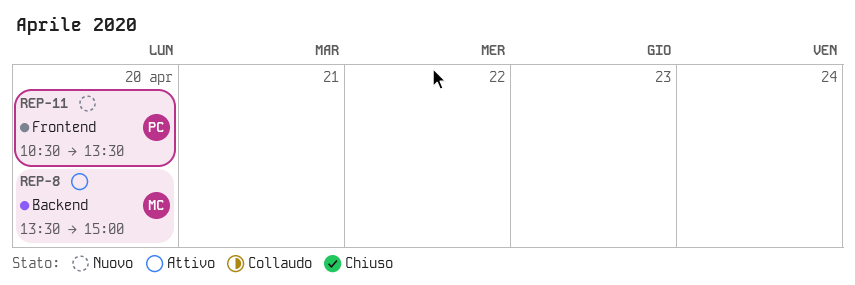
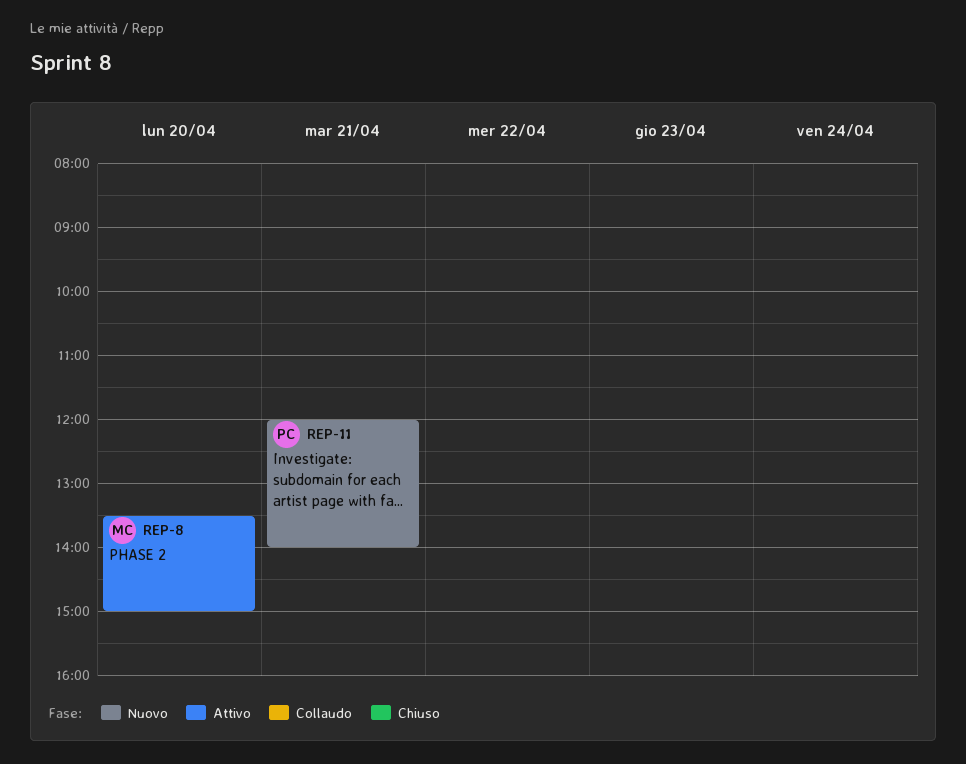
REP-11, day: Apr 20 -> Apr 21
REP-11, begins: 10:30 -> 12:00
REP-11, ends: 13:30 -> 14:00

